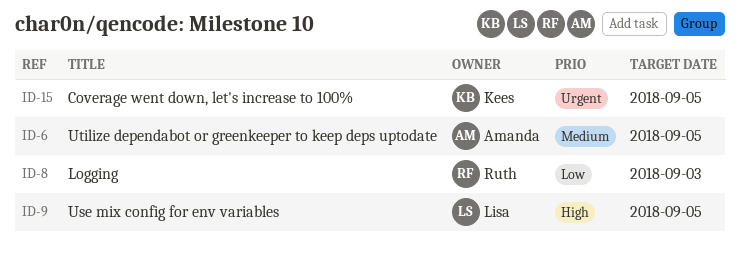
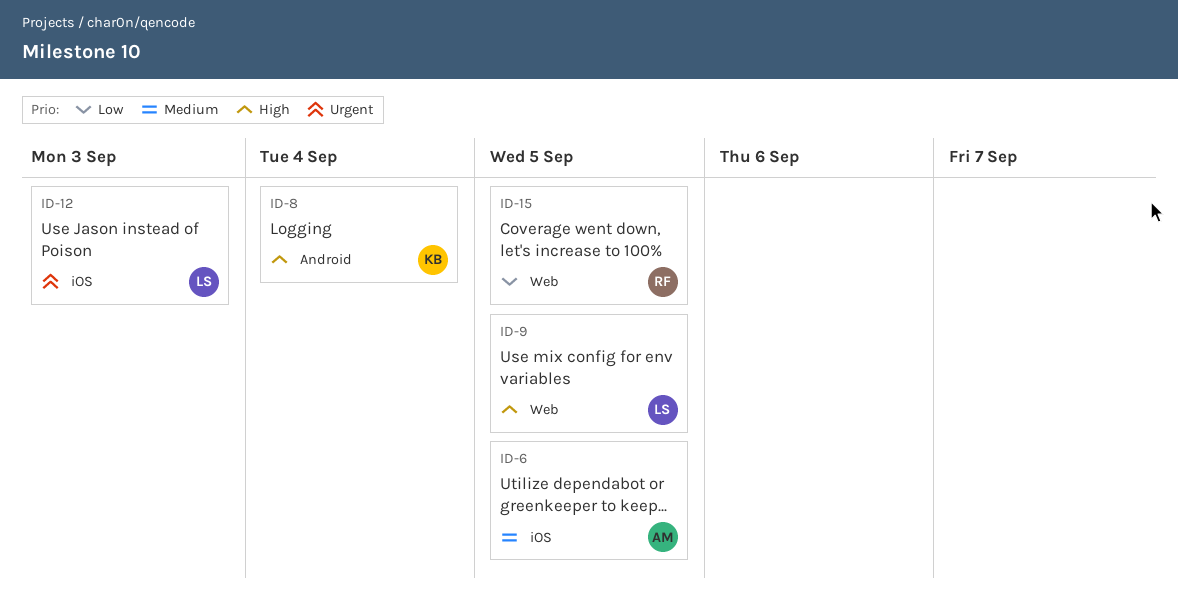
ID-8, owner: Ruth -> Kees
ID-8, priority: Low -> High
ID-8, due: Sep 3 -> Sep 4
ID-12: none -> present
ID-15, owner: Kees -> Ruth
ID-15, priority: Urgent -> Low

